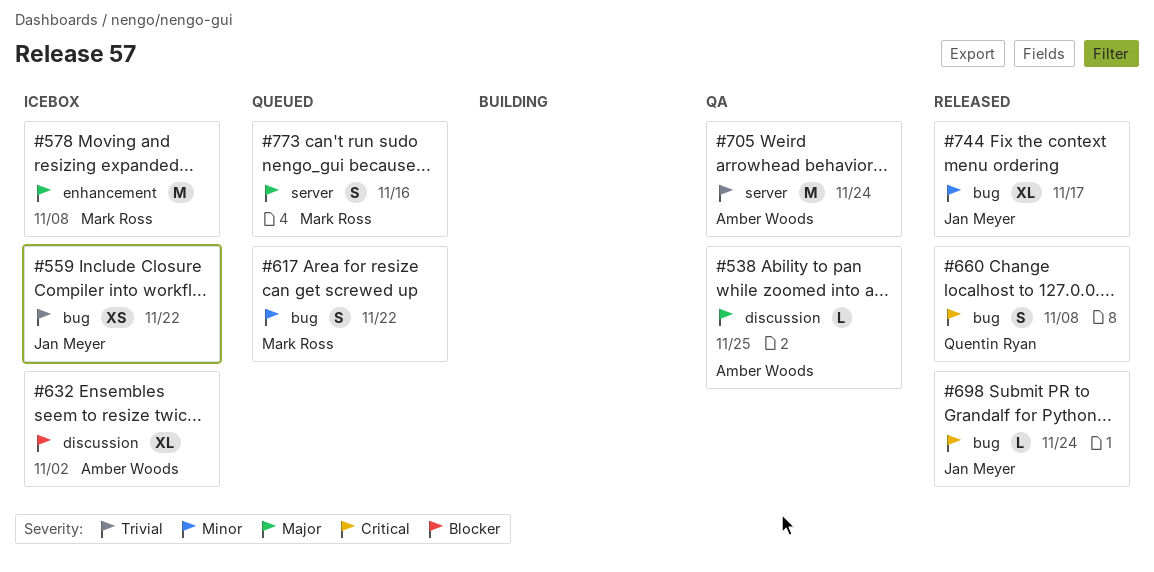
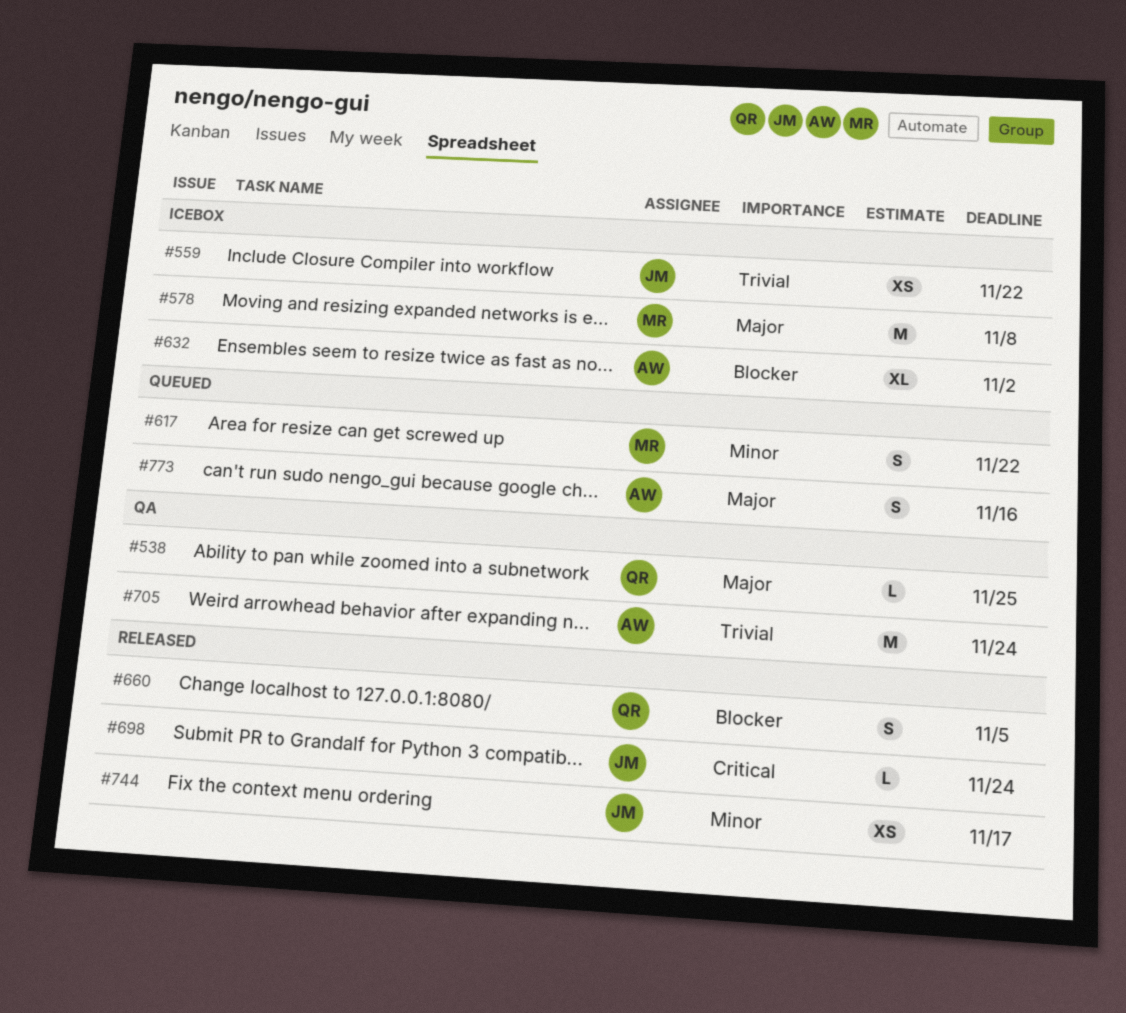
#538, owner: Amber Woods -> Quentin Ryan
#660, priority: Critical -> Blocker
#660, due: Nov 8 -> Nov 5
#744, estimate: XL -> XS
#773, owner: Mark Ross -> Amber Woods

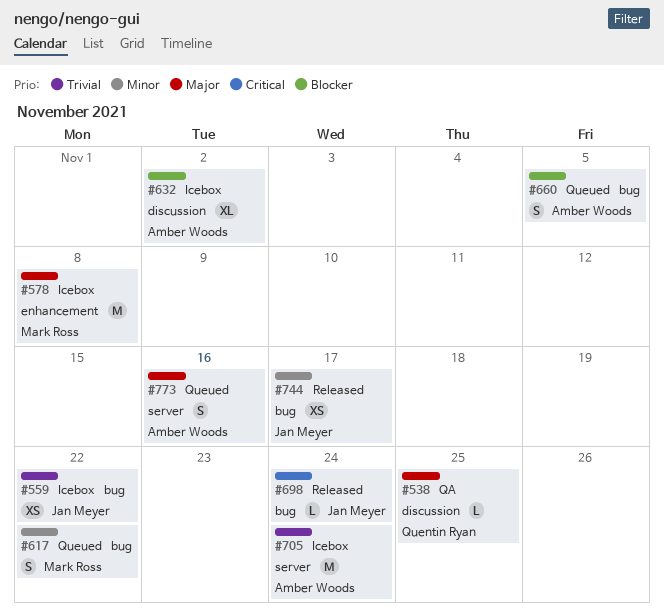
#660, status: Released -> Queued
#660, owner: Quentin Ryan -> Amber Woods
#705, status: QA -> Icebox

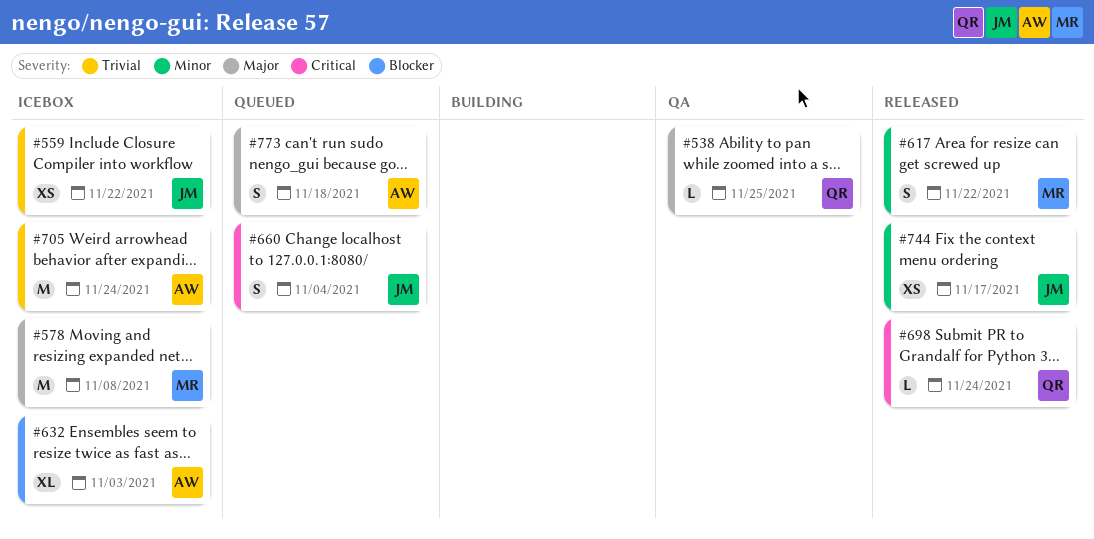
#617, status: Queued -> Released
#632, due: Nov 2 -> Nov 3
#660, owner: Amber Woods -> Jan Meyer
#660, priority: Blocker -> Critical
#660, due: Nov 5 -> Nov 4
#698, owner: Jan Meyer -> Quentin Ryan
#773, due: Nov 16 -> Nov 18

